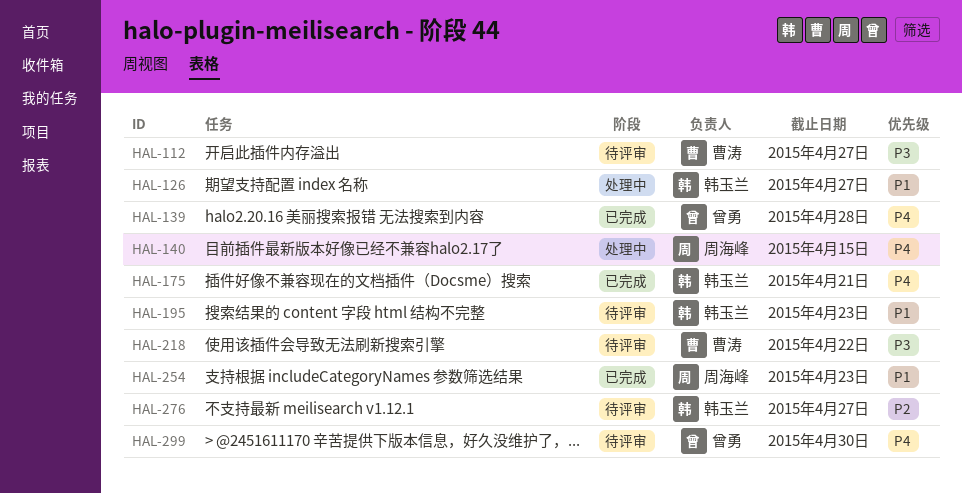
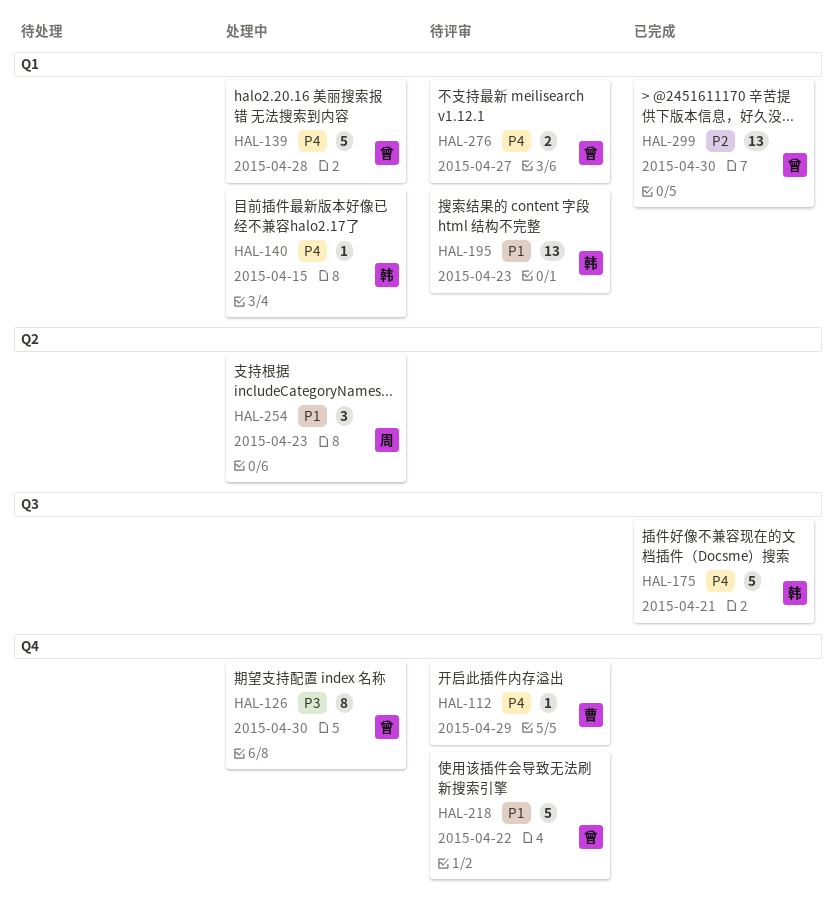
HAL-112, priority: P3 -> P4
HAL-112, due: Apr 27 -> Apr 29
HAL-126, owner: 韩玉兰 -> 曾勇
HAL-126, priority: P1 -> P3
HAL-126, due: Apr 27 -> Apr 30
HAL-139, status: 已完成 -> 处理中
HAL-140, owner: 周海峰 -> 韩玉兰
HAL-218, owner: 曹涛 -> 曾勇
HAL-218, priority: P3 -> P1
HAL-254, status: 已完成 -> 处理中
HAL-276, owner: 韩玉兰 -> 曾勇
HAL-276, priority: P2 -> P4
HAL-299, status: 待评审 -> 已完成
HAL-299, priority: P4 -> P2

